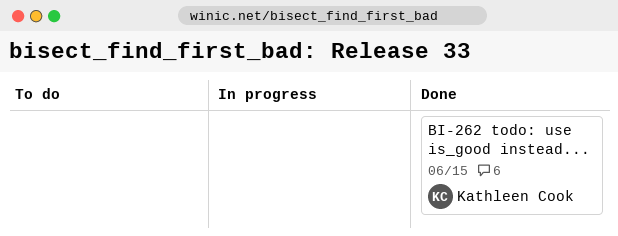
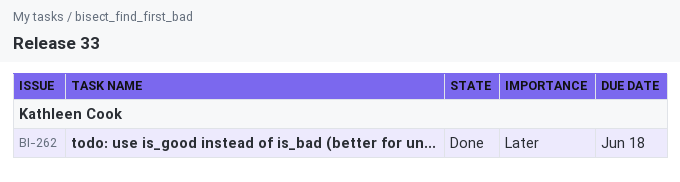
BI-262, due: Jun 15 -> Jun 18

